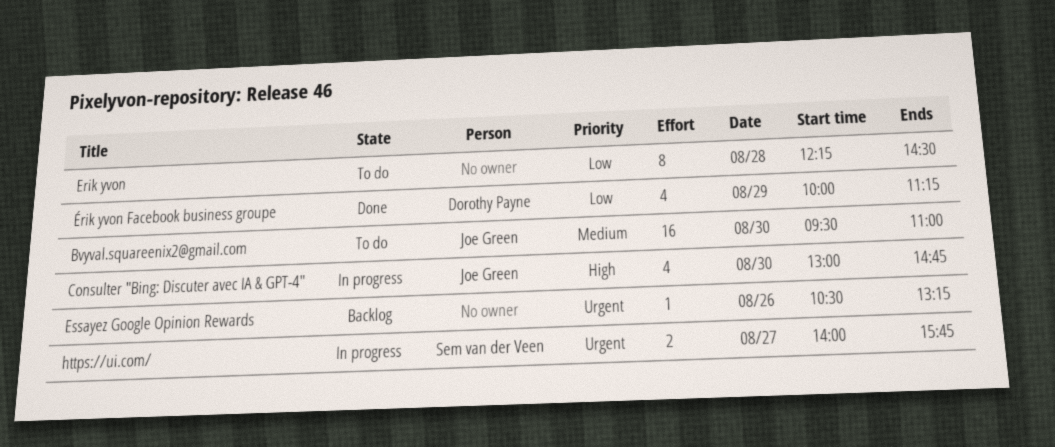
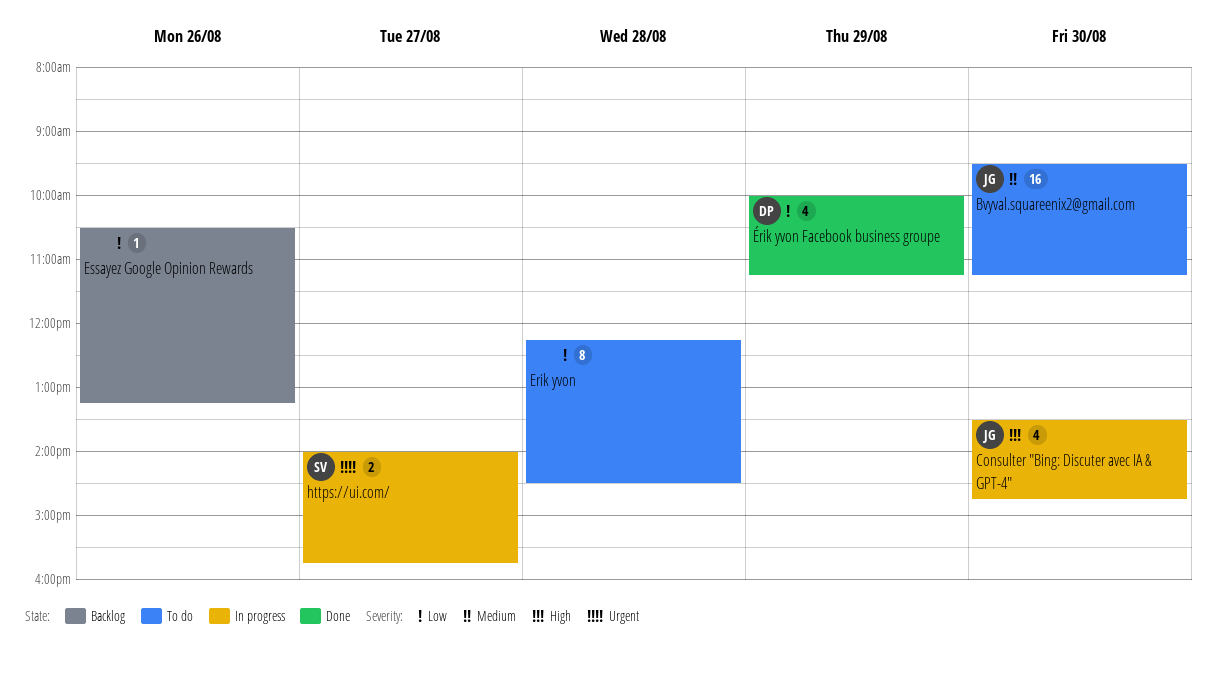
Bvyval.squareenix2@gmail.com, ends: 11:00 -> 11:15
Consulter "Bing: Discuter avec IA & GPT-4", begins: 13:00 -> 13:30
Essayez Google Opinion Rewards, priority: Urgent -> Low

